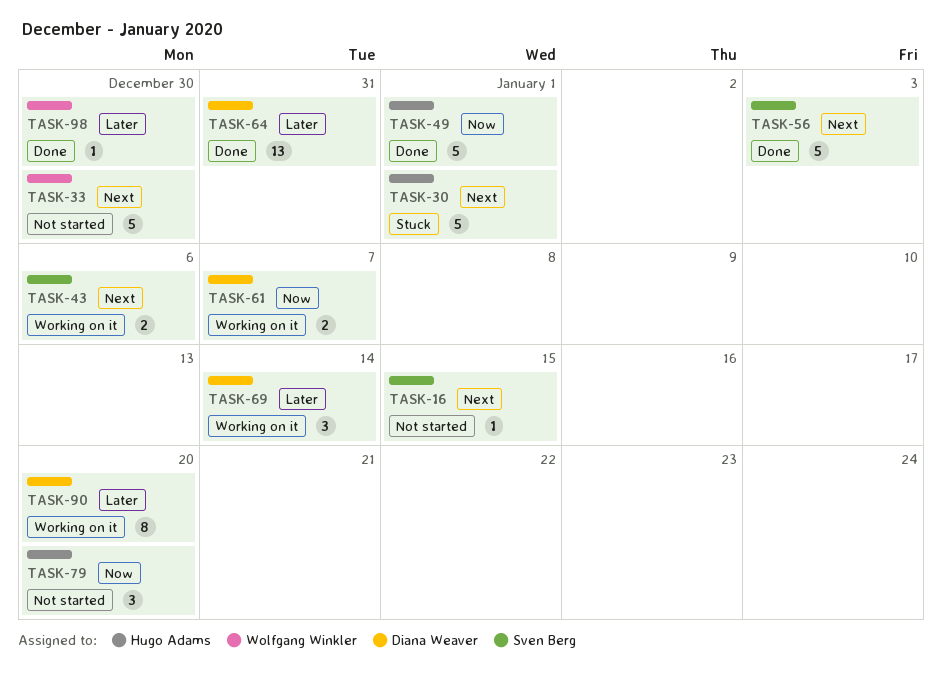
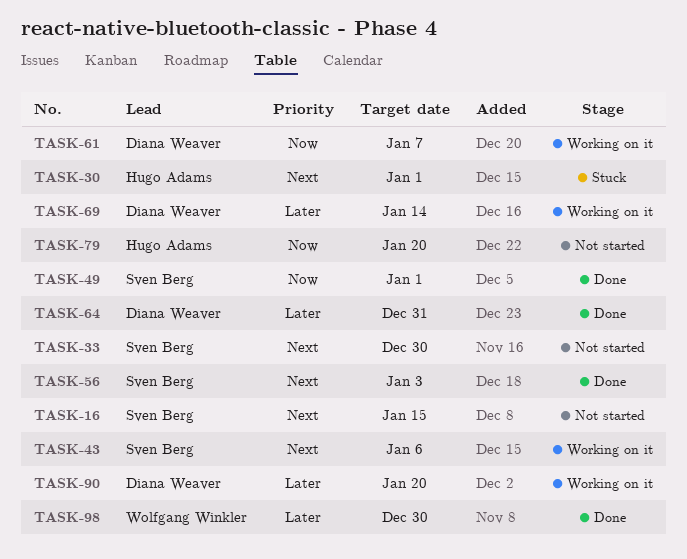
TASK-33, owner: Wolfgang Winkler -> Sven Berg
TASK-49, owner: Hugo Adams -> Sven Berg

